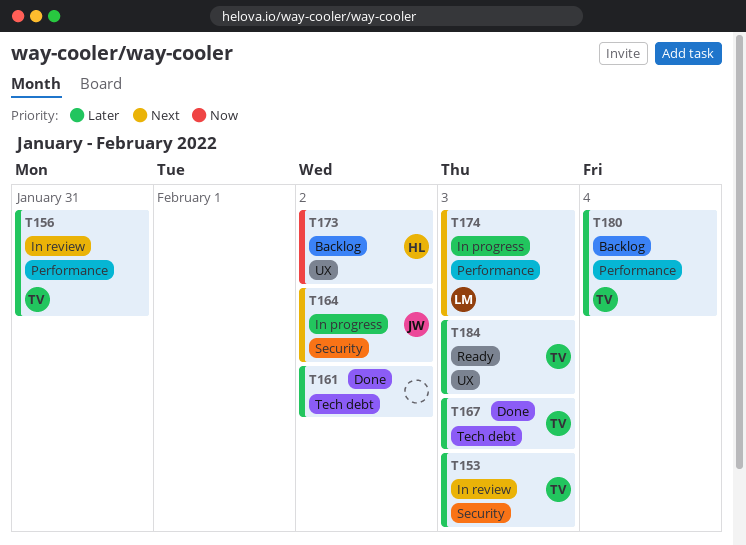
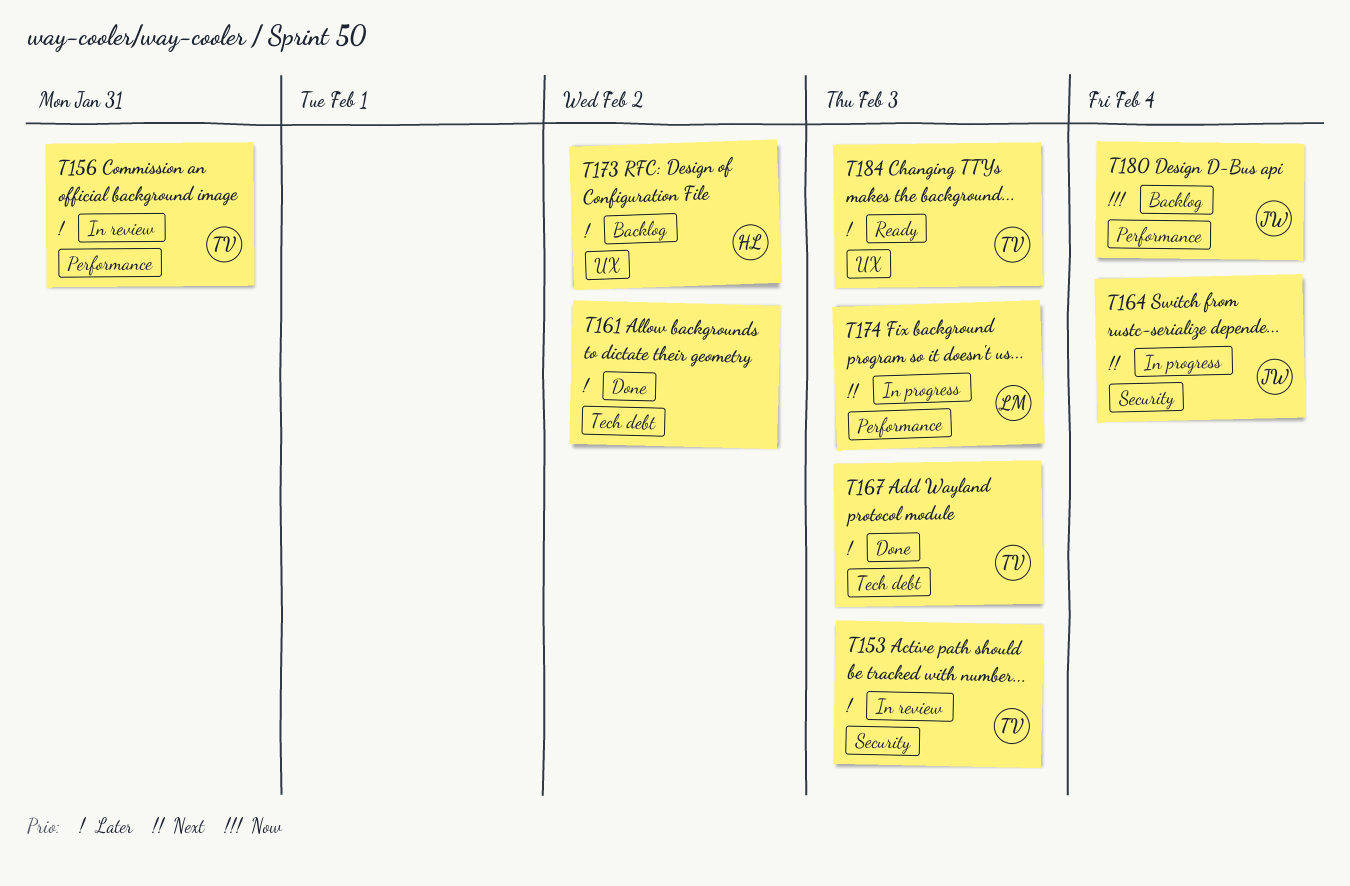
T164, due: Feb 2 -> Feb 4
T173, priority: Now -> Later
T180, owner: TV -> JW
T180, priority: Later -> Now

